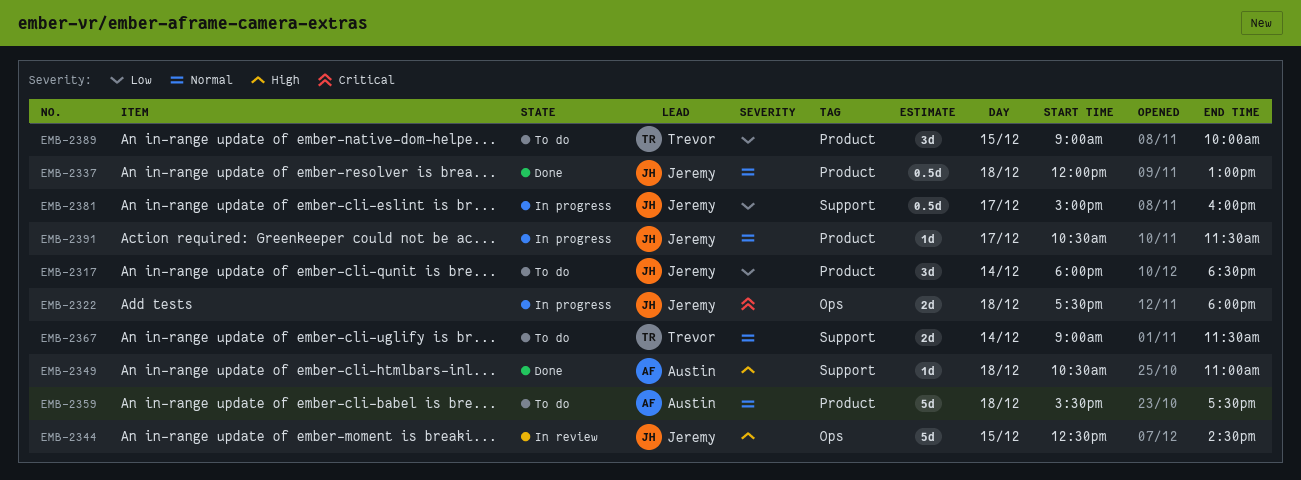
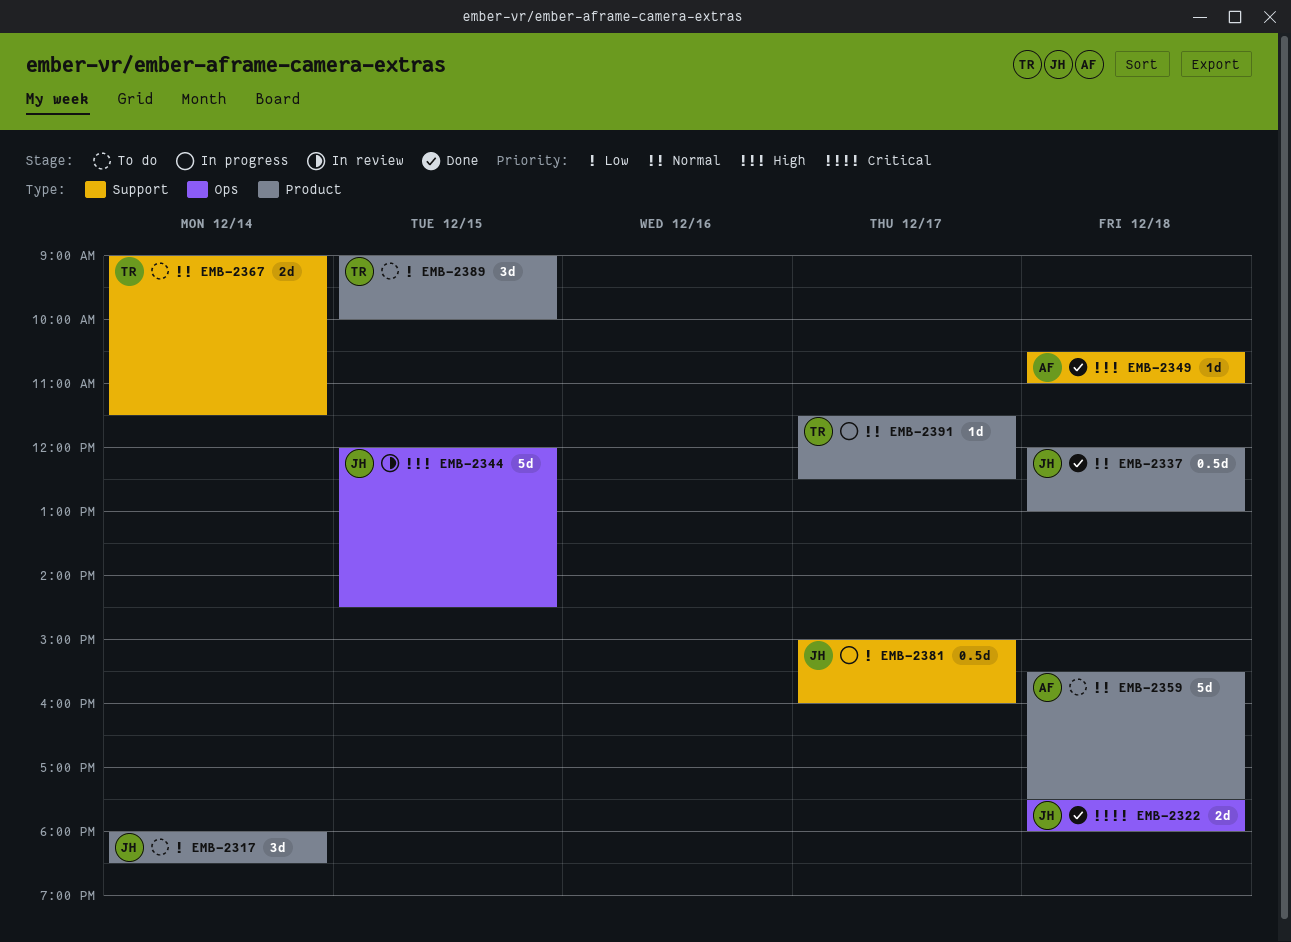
EMB-2322, status: In progress -> Done
EMB-2344, begins: 12:30 -> 12:00
EMB-2391, owner: Jeremy -> Trevor
EMB-2391, begins: 10:30 -> 11:30
EMB-2391, ends: 11:30 -> 12:30

